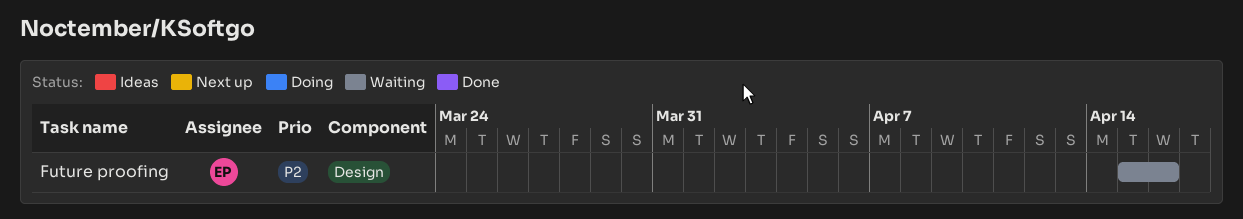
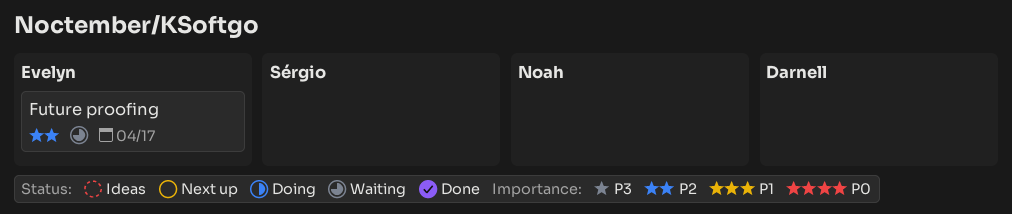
Future proofing, due: Apr 16 -> Apr 17

